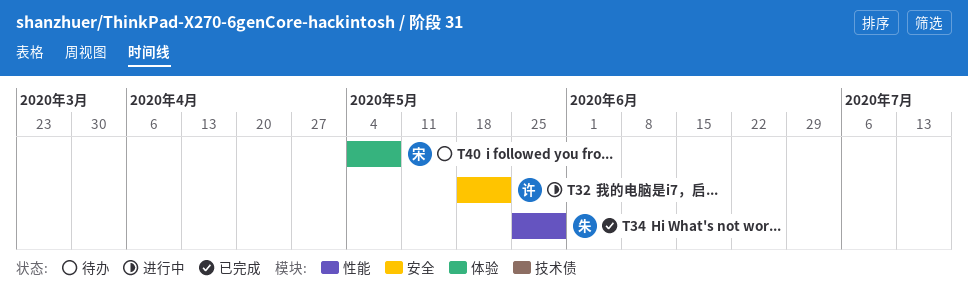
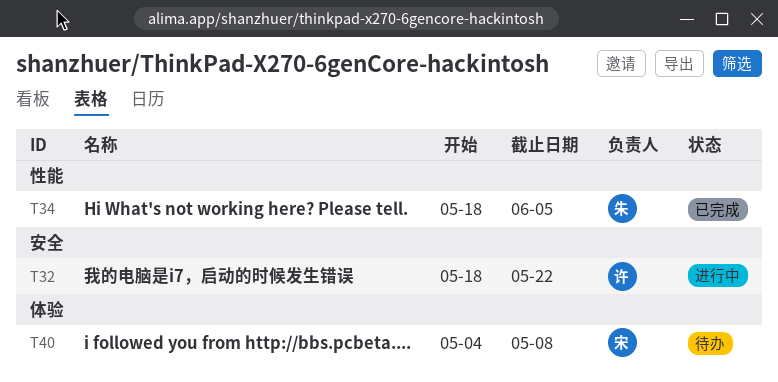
T34, start: May 25 -> May 18
T34, due: May 29 -> Jun 5

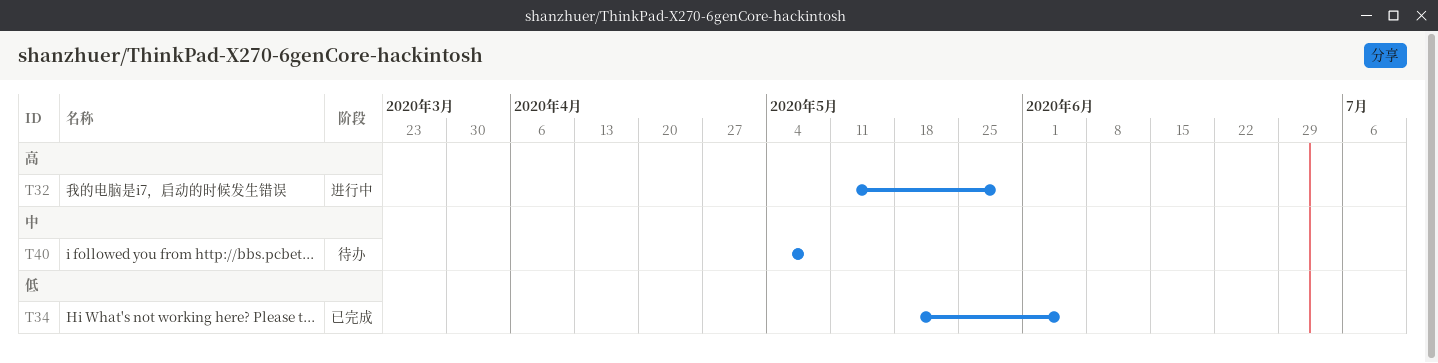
T32, start: May 18 -> May 11
T32, due: May 22 -> May 29

